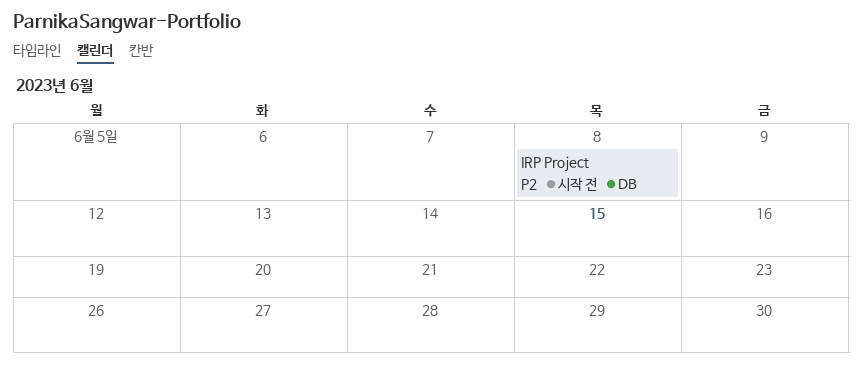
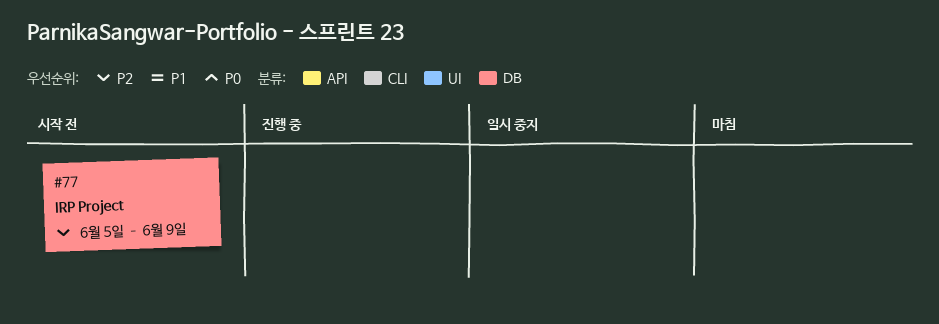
IRP Project, due: Jun 8 -> Jun 9

